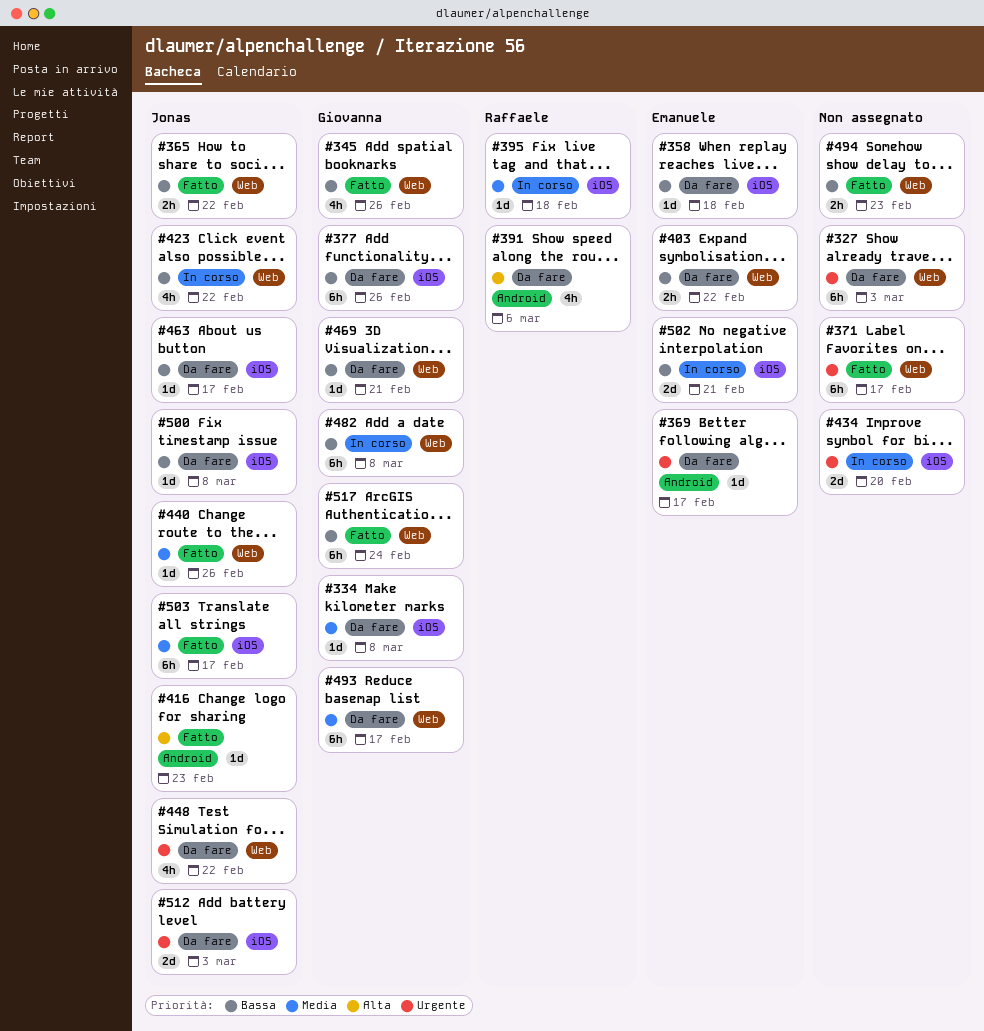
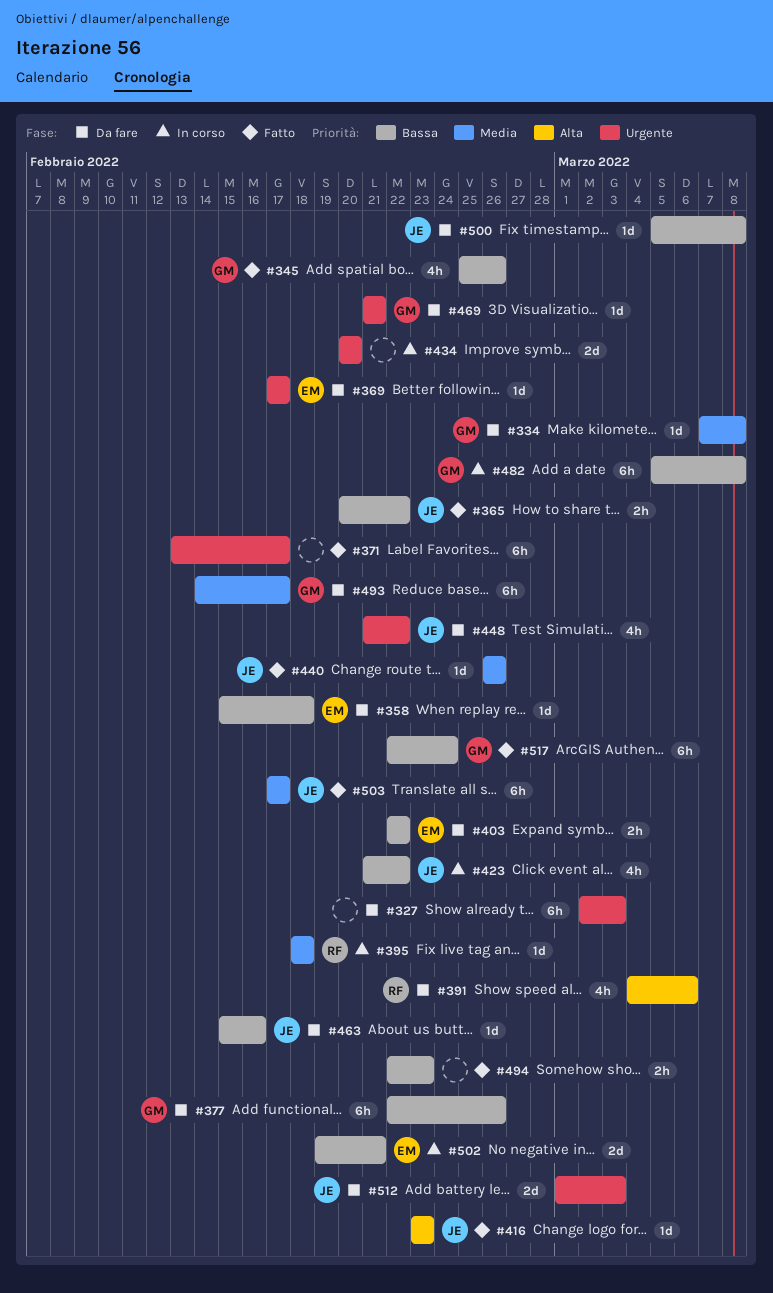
#463, due: Feb 17 -> Feb 16
#469, priority: Bassa -> Urgente

